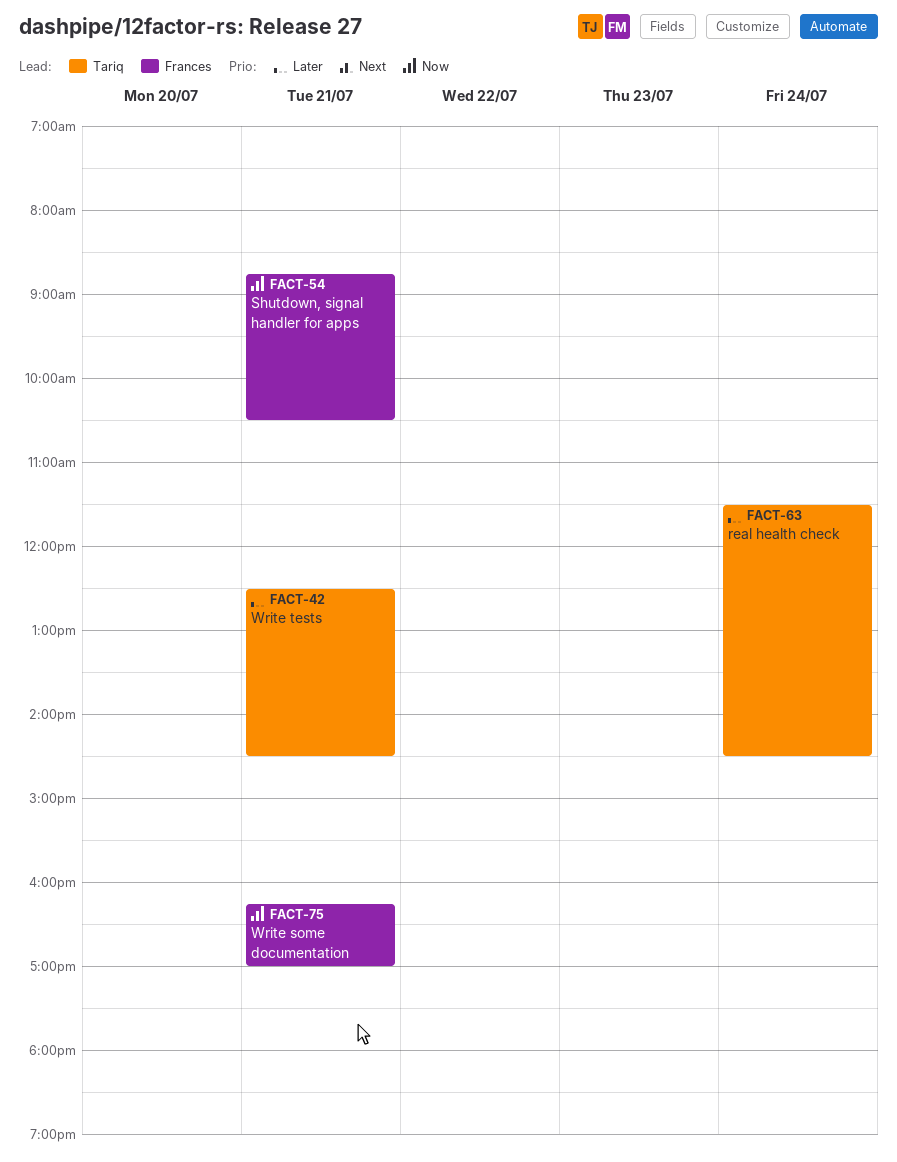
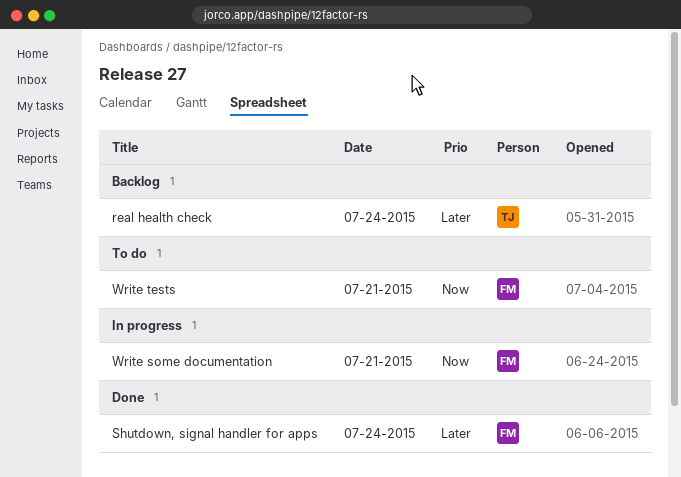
Shutdown, signal handler for apps, priority: Now -> Later
Shutdown, signal handler for apps, day: Jul 21 -> Jul 24
Write tests, owner: Tariq -> Frances
Write tests, priority: Later -> Now

